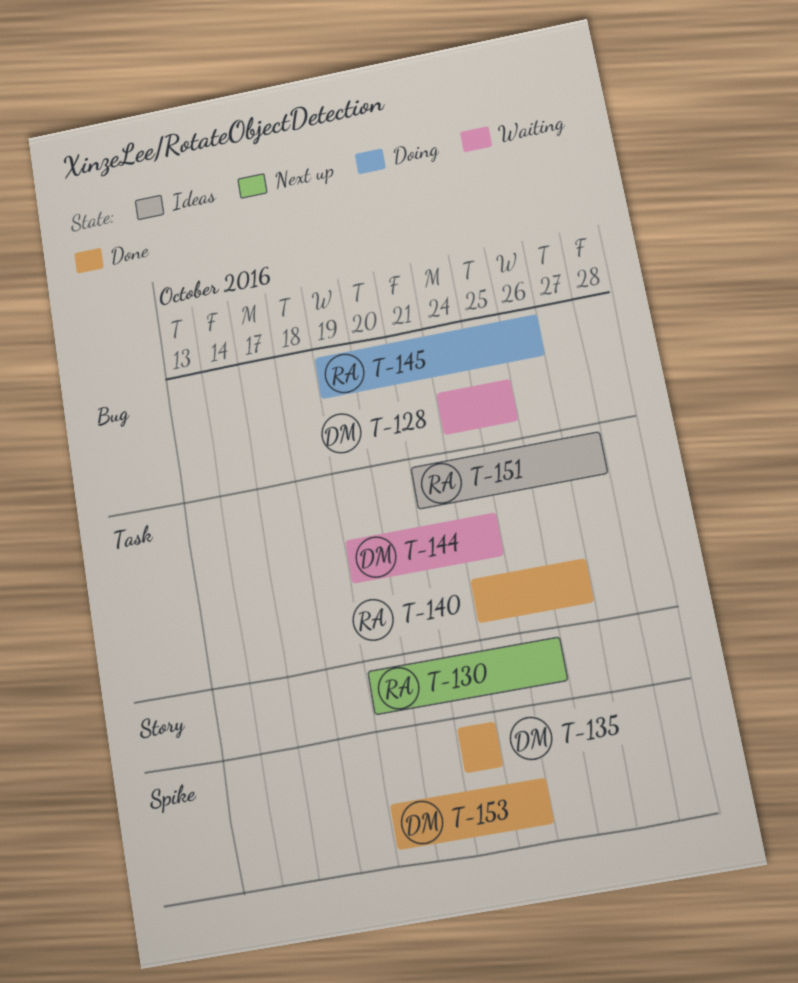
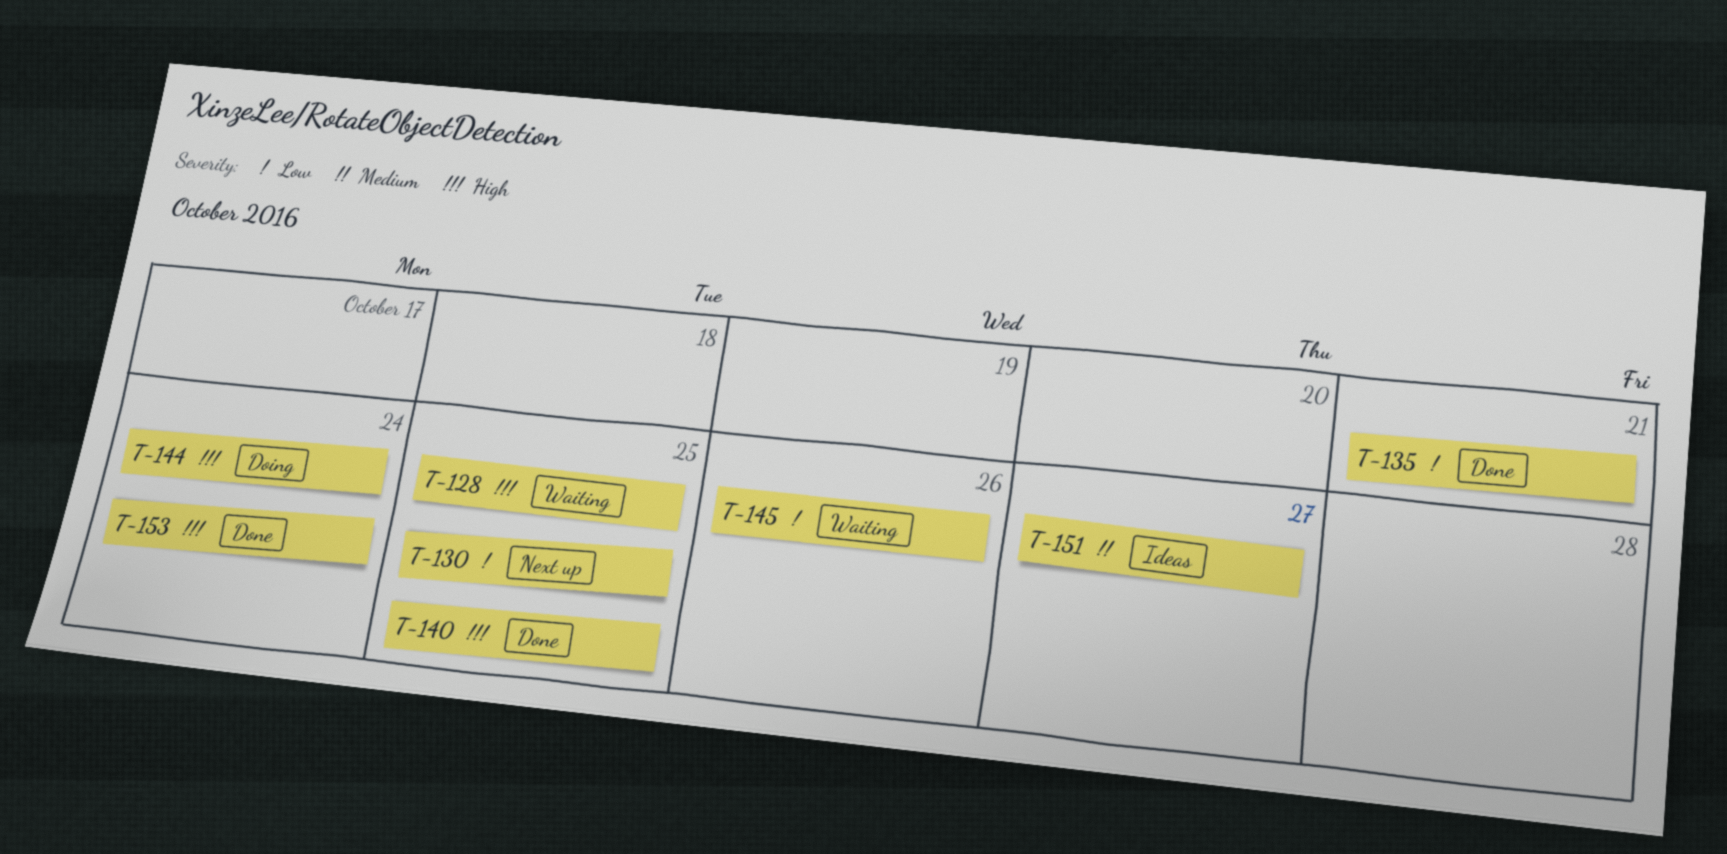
T-140, due: Oct 26 -> Oct 25
T-144, status: Waiting -> Doing
T-145, status: Doing -> Waiting

